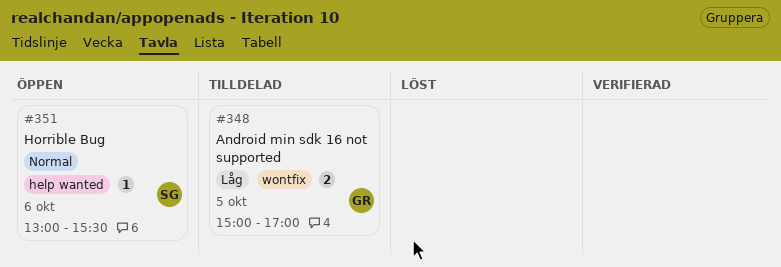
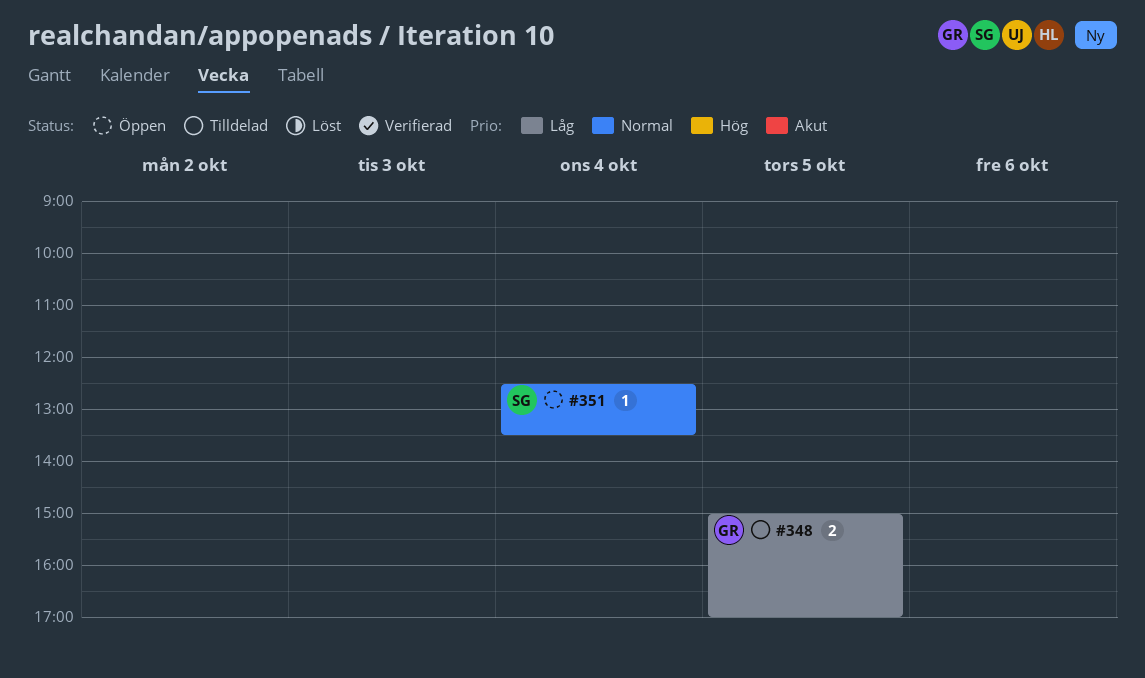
#351, day: Oct 6 -> Oct 4
#351, begins: 13:00 -> 12:30
#351, ends: 15:30 -> 13:30

